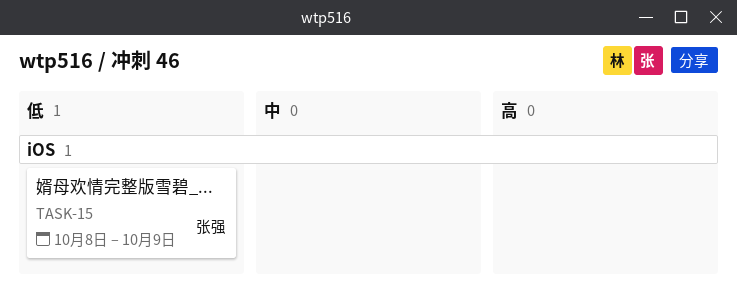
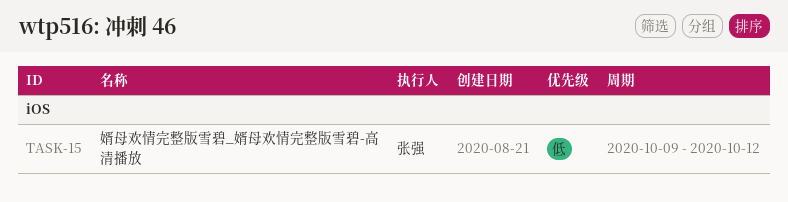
TASK-15, start: Oct 8 -> Oct 9
TASK-15, due: Oct 9 -> Oct 12

